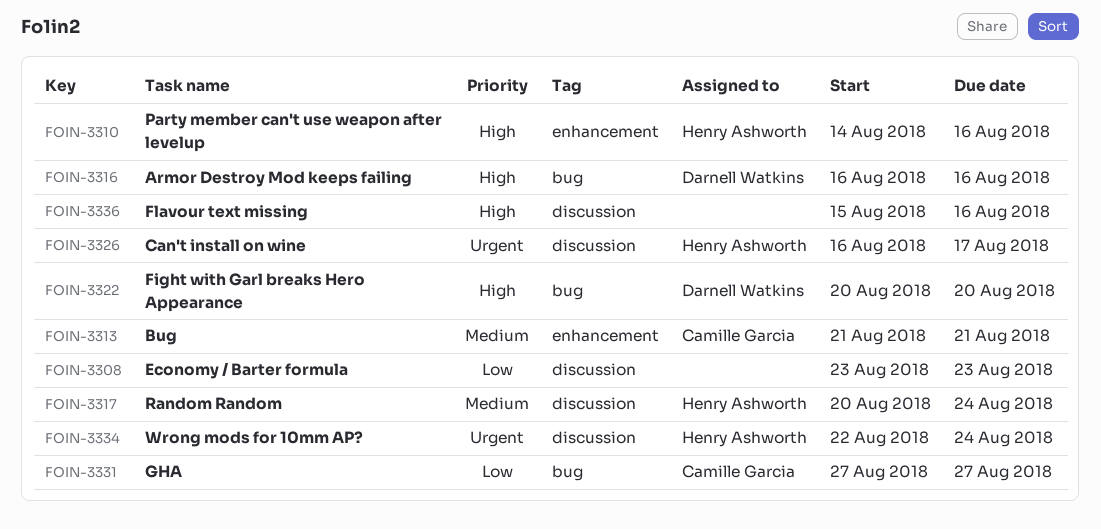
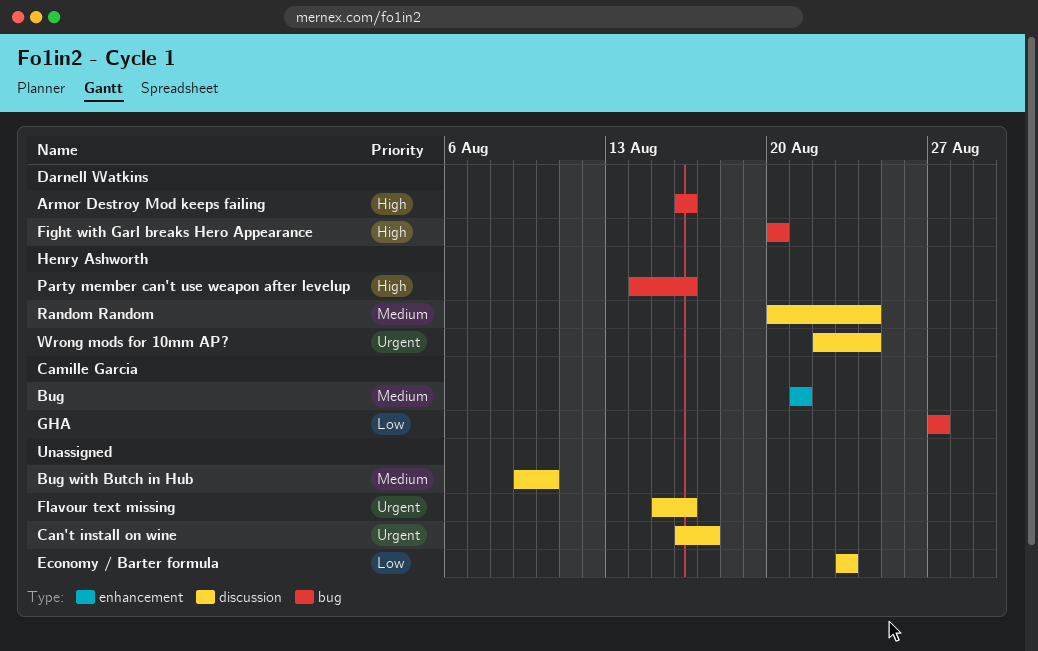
Bug with Butch in Hub: none -> present
Can't install on wine, owner: Henry Ashworth -> none
Flavour text missing, priority: High -> Urgent
Party member can't use weapon after levelup, label: enhancement -> bug

